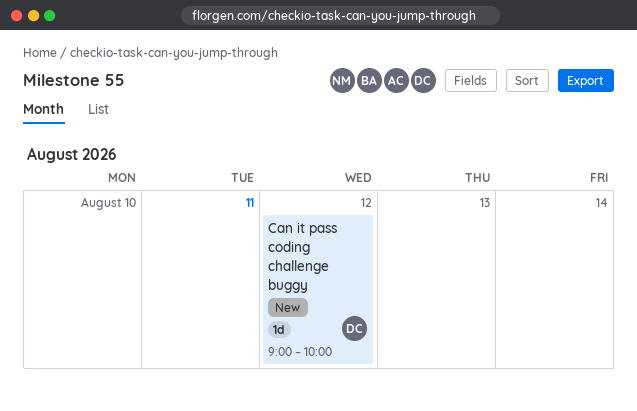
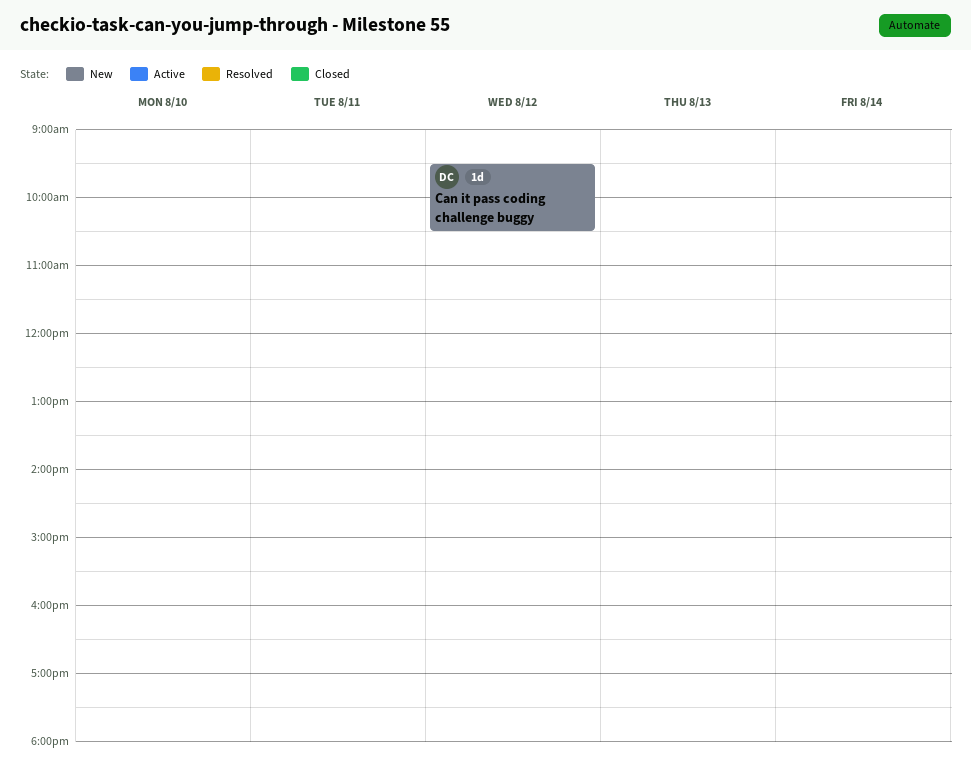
Can it pass coding challenge buggy, begins: 09:00 -> 09:30
Can it pass coding challenge buggy, ends: 10:00 -> 10:30

